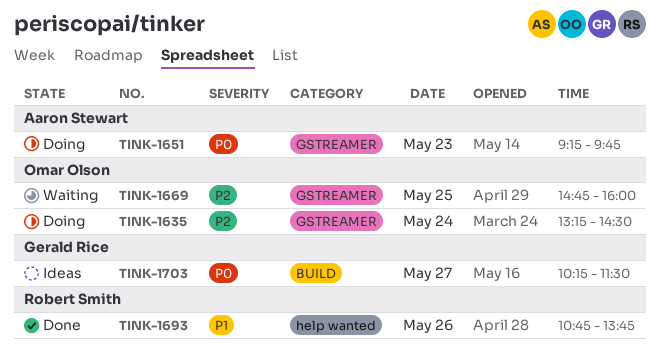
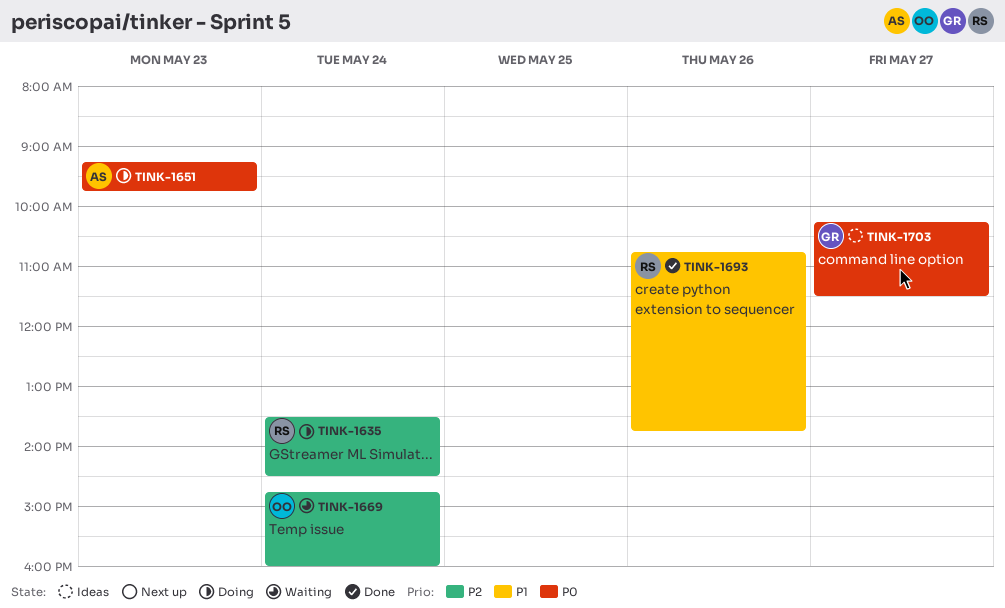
TINK-1635, owner: Omar Olson -> Robert Smith
TINK-1635, begins: 13:15 -> 13:30
TINK-1669, day: May 25 -> May 24

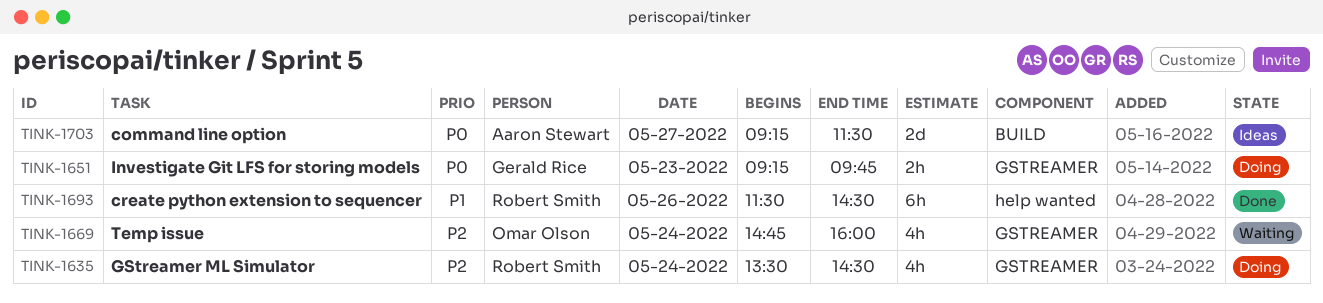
TINK-1651, owner: Aaron Stewart -> Gerald Rice
TINK-1693, begins: 10:45 -> 11:30
TINK-1693, ends: 13:45 -> 14:30
TINK-1703, owner: Gerald Rice -> Aaron Stewart
TINK-1703, begins: 10:15 -> 09:15

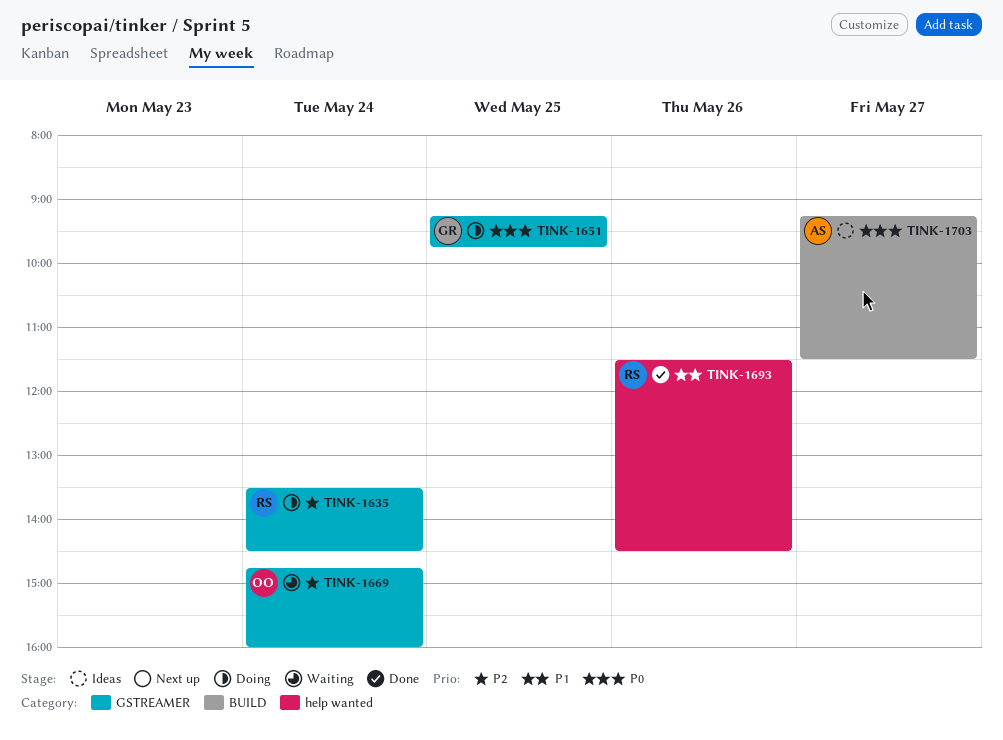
TINK-1651, day: May 23 -> May 25

